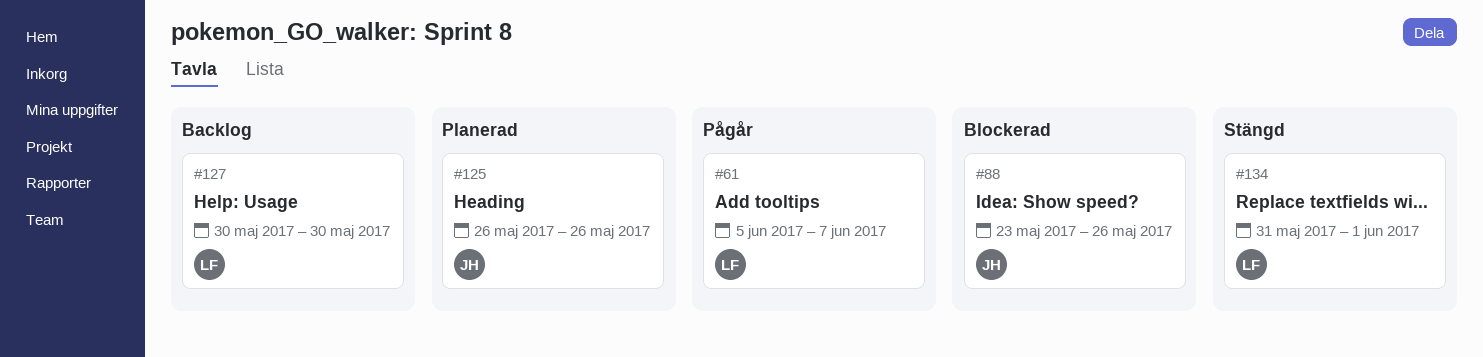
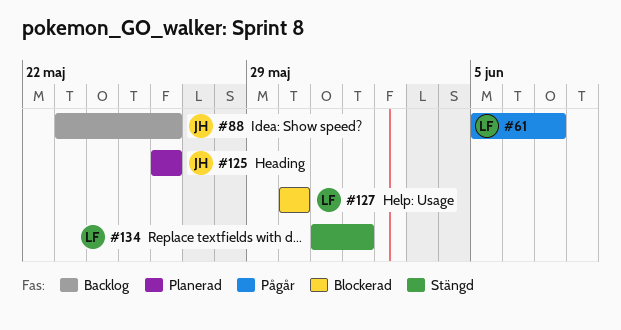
#88, status: Blockerad -> Backlog
#127, status: Backlog -> Blockerad

